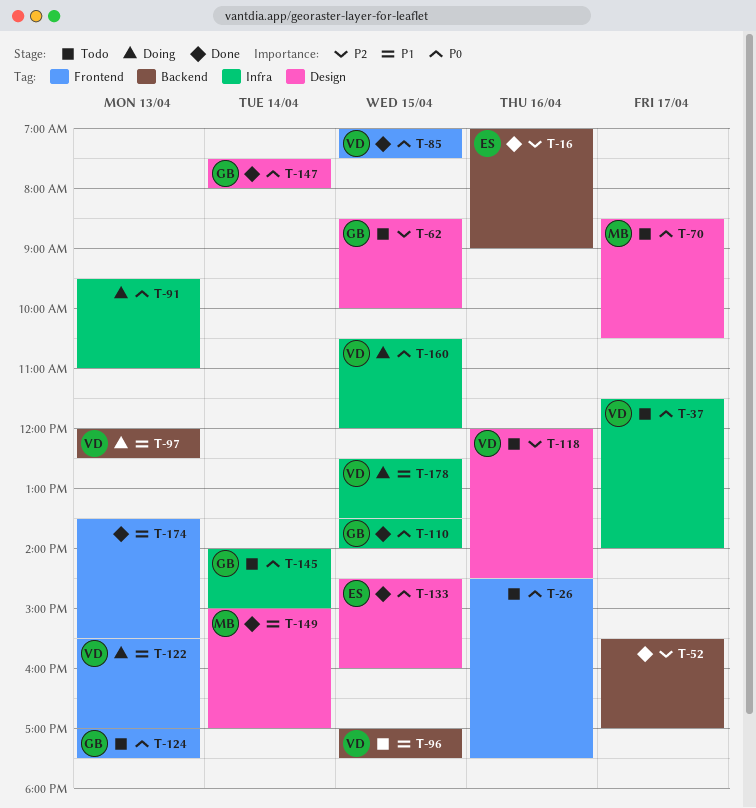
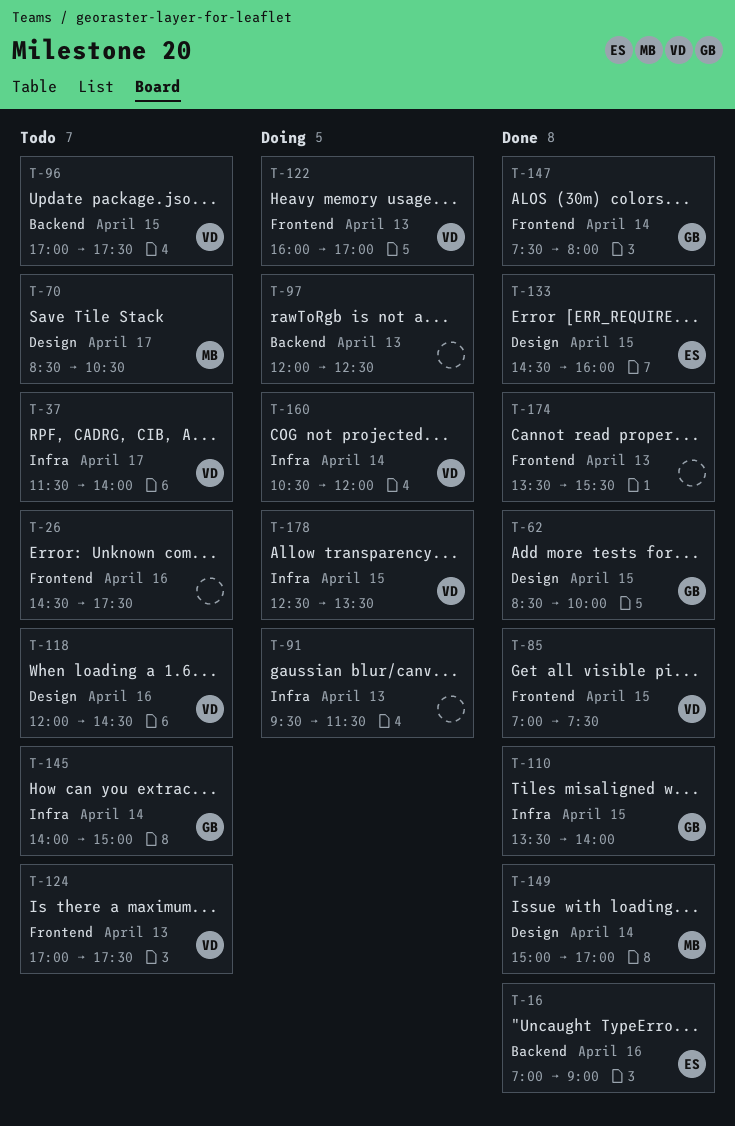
T-52: present -> none
T-62, status: Todo -> Done
T-91, ends: 11:00 -> 11:30
T-97, owner: VD -> none
T-122, begins: 15:30 -> 16:00
T-124, owner: GB -> VD
T-147, label: Design -> Frontend
T-160, day: Apr 15 -> Apr 14

